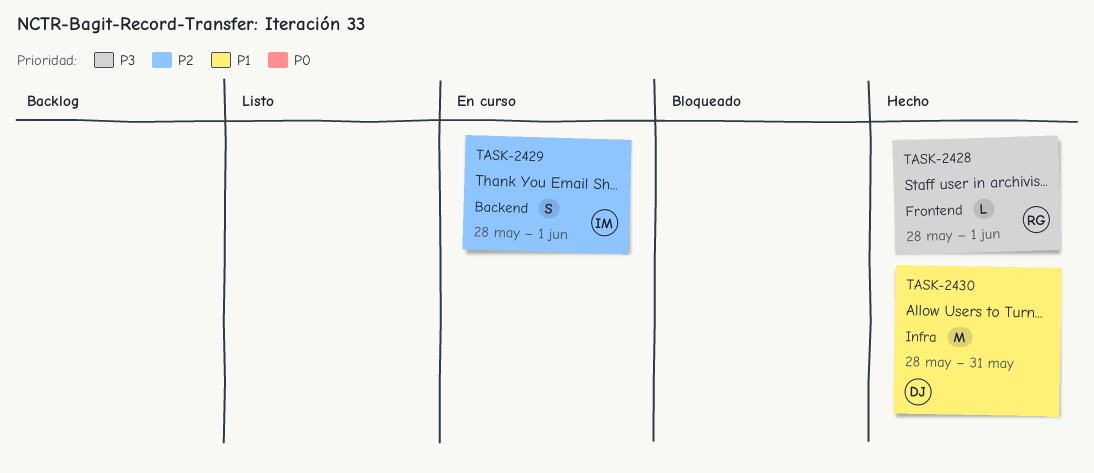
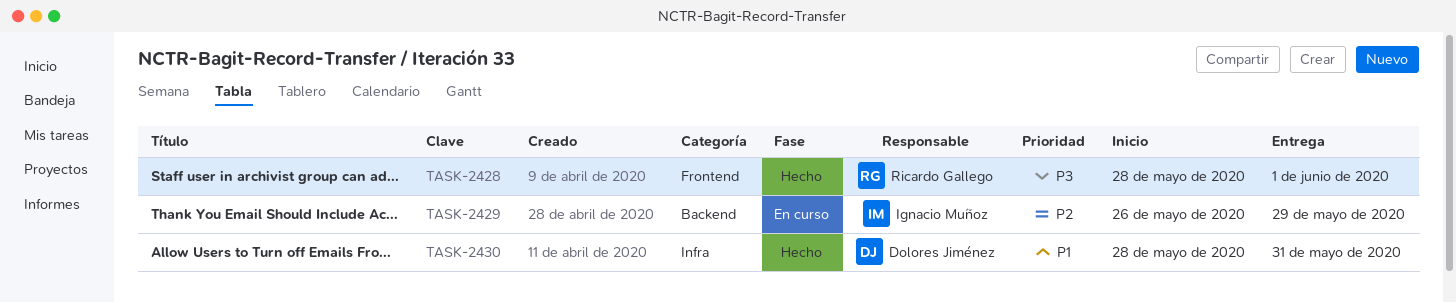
TASK-2429, start: May 28 -> May 26
TASK-2429, due: Jun 1 -> May 29

